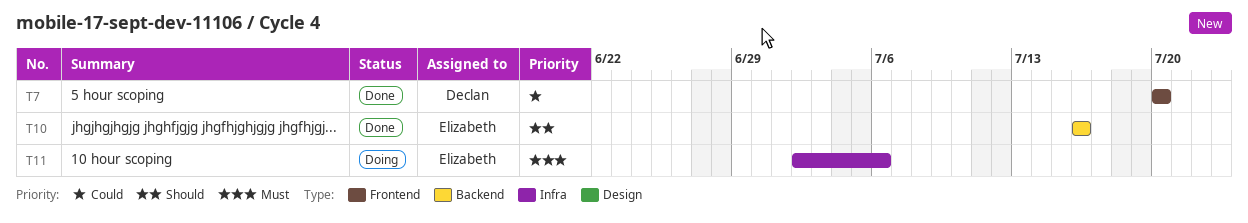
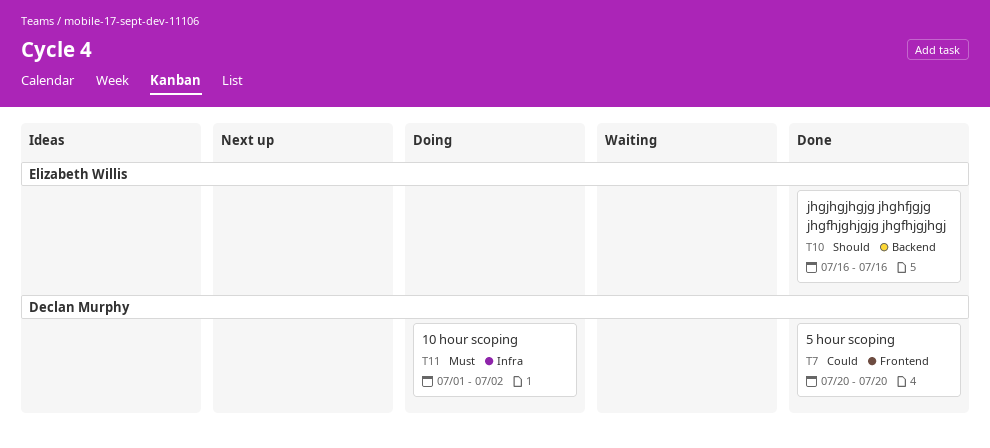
T11, owner: Elizabeth Willis -> Declan Murphy
T11, start: Jul 2 -> Jul 1
T11, due: Jul 6 -> Jul 2

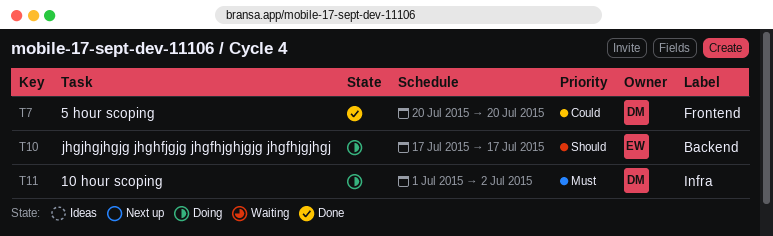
T10, status: Done -> Doing
T10, start: Jul 16 -> Jul 17
T10, due: Jul 16 -> Jul 17

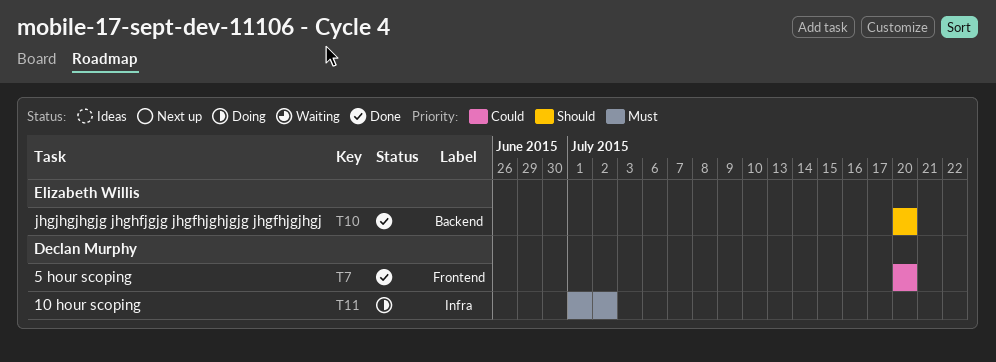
T10, status: Doing -> Done
T10, start: Jul 17 -> Jul 20
T10, due: Jul 17 -> Jul 20

